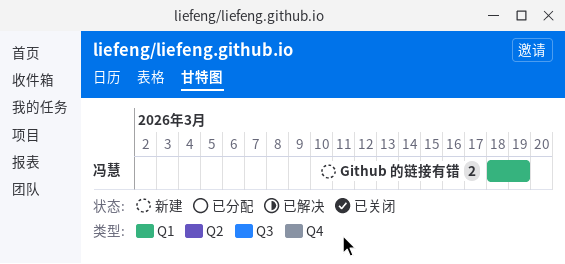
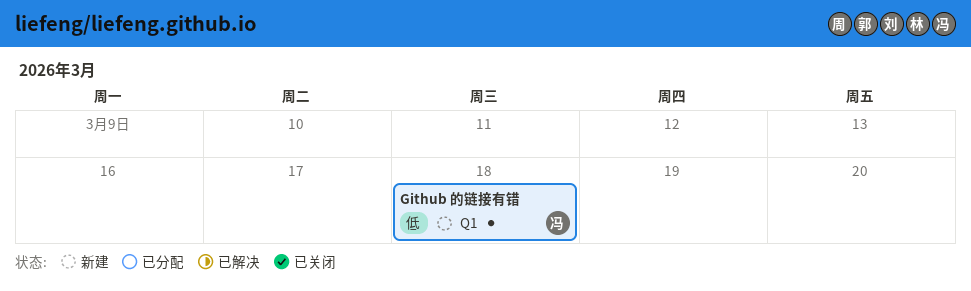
Github 的链接有错, estimate: 2 -> 1
Github 的链接有错, due: Mar 19 -> Mar 18

